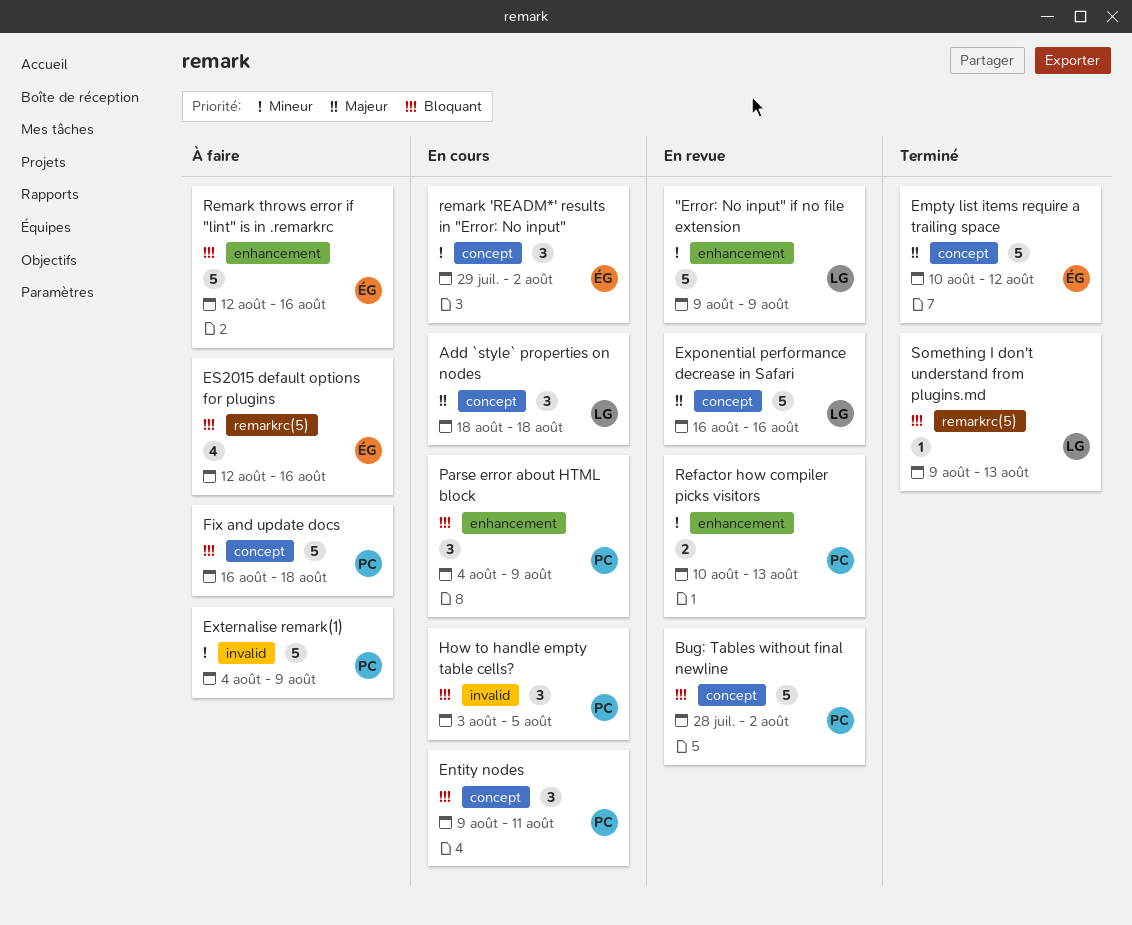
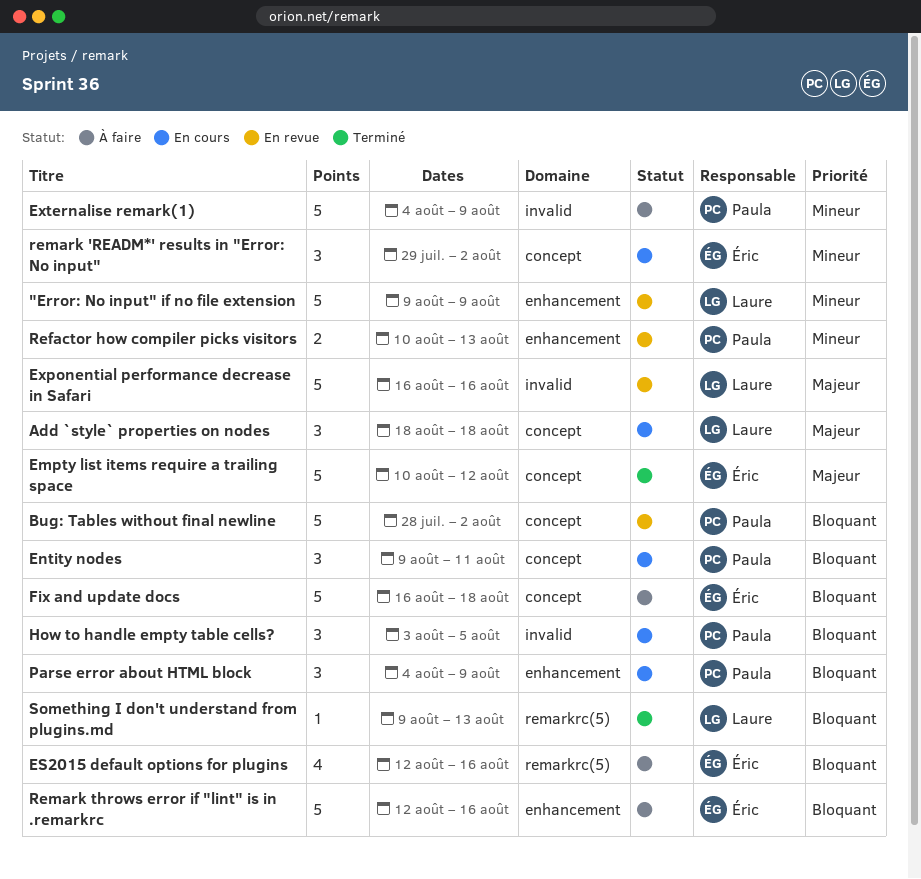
Exponential performance decrease in Safari, label: concept -> invalid
Fix and update docs, owner: Paula -> Éric

